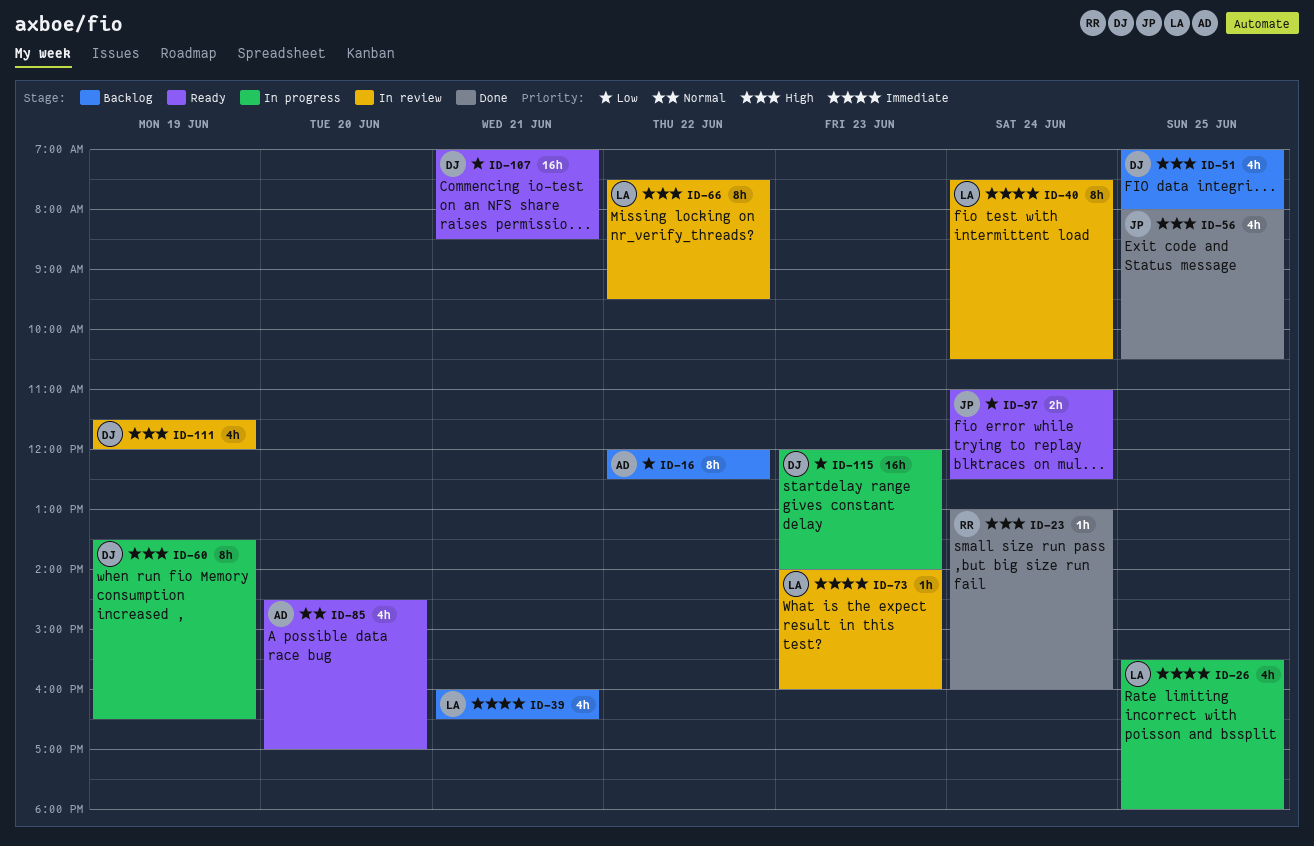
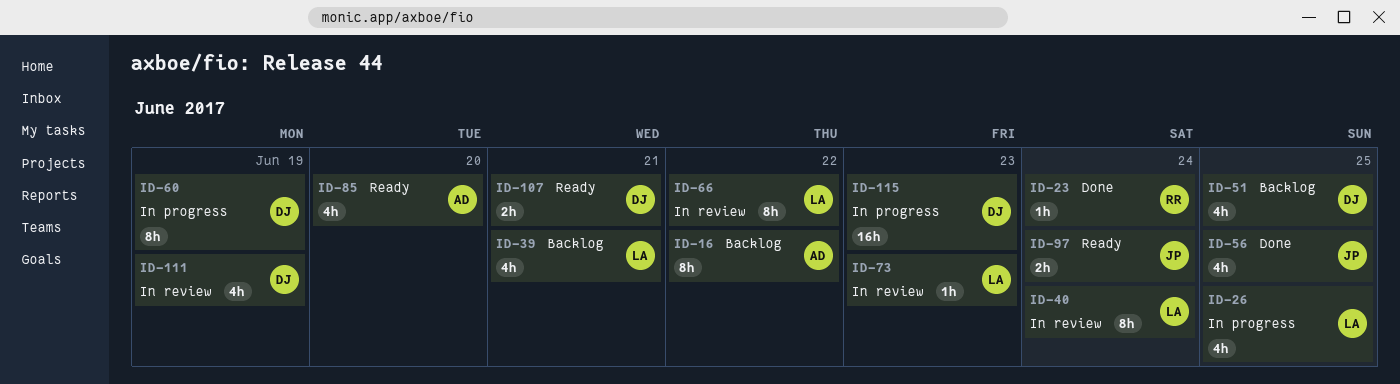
ID-107, estimate: 16h -> 2h

